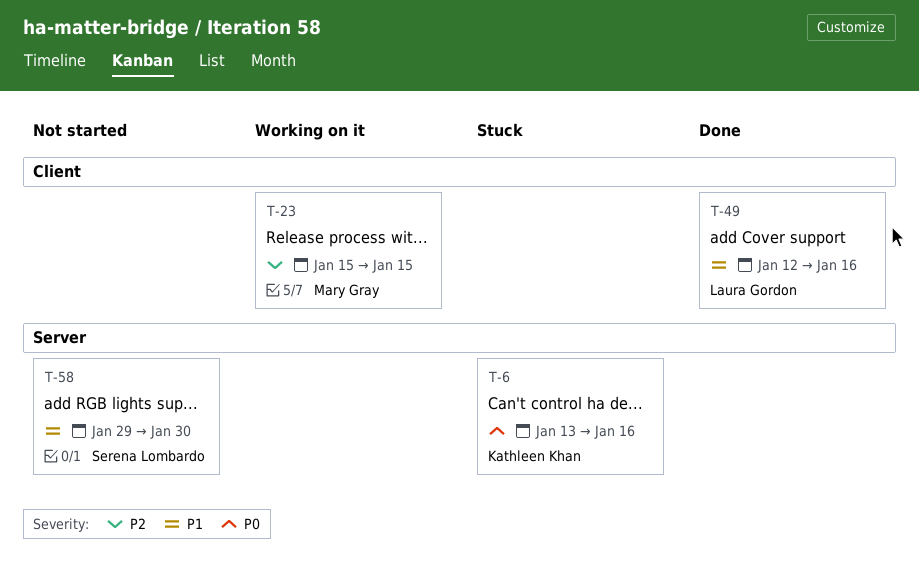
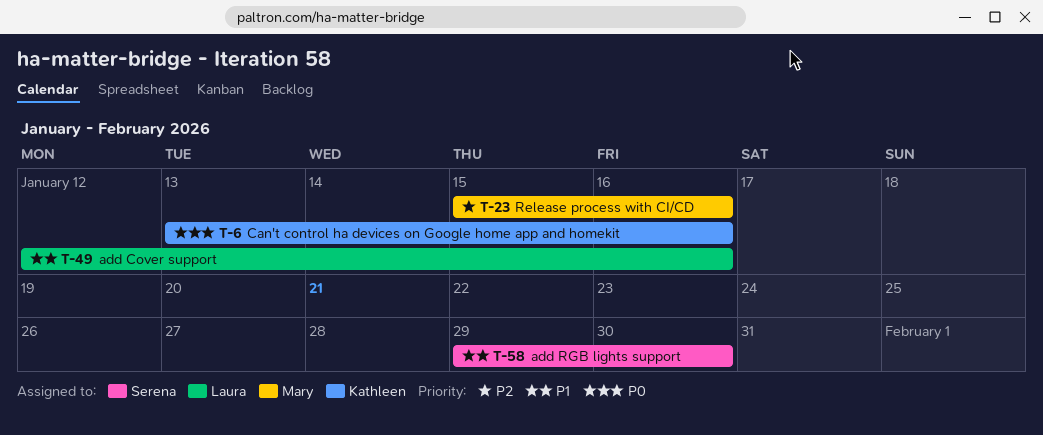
T-23, due: Jan 15 -> Jan 16

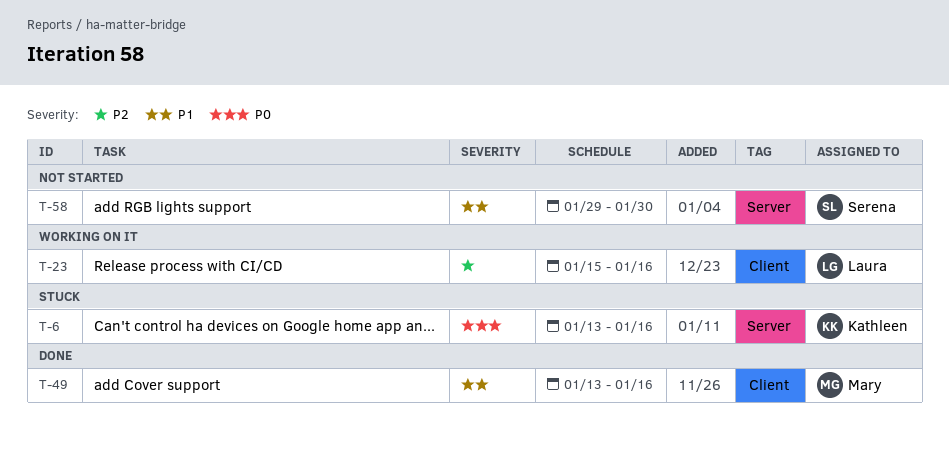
T-23, owner: Mary -> Laura
T-49, owner: Laura -> Mary
T-49, start: Jan 12 -> Jan 13

